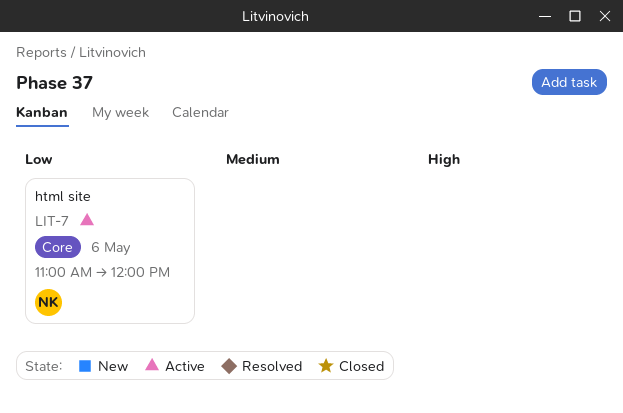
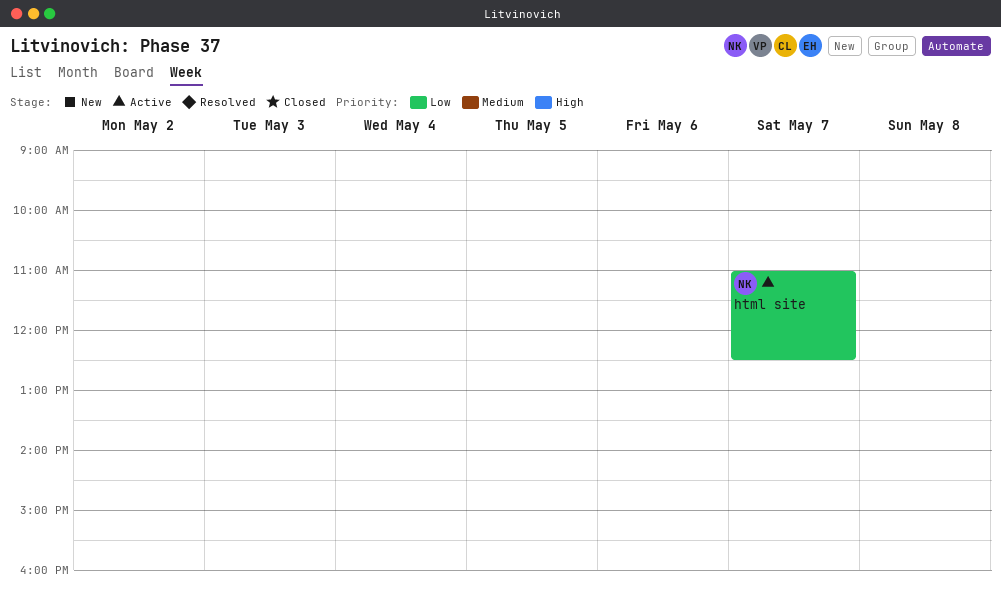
html site, day: May 6 -> May 7
html site, ends: 12:00 -> 12:30

